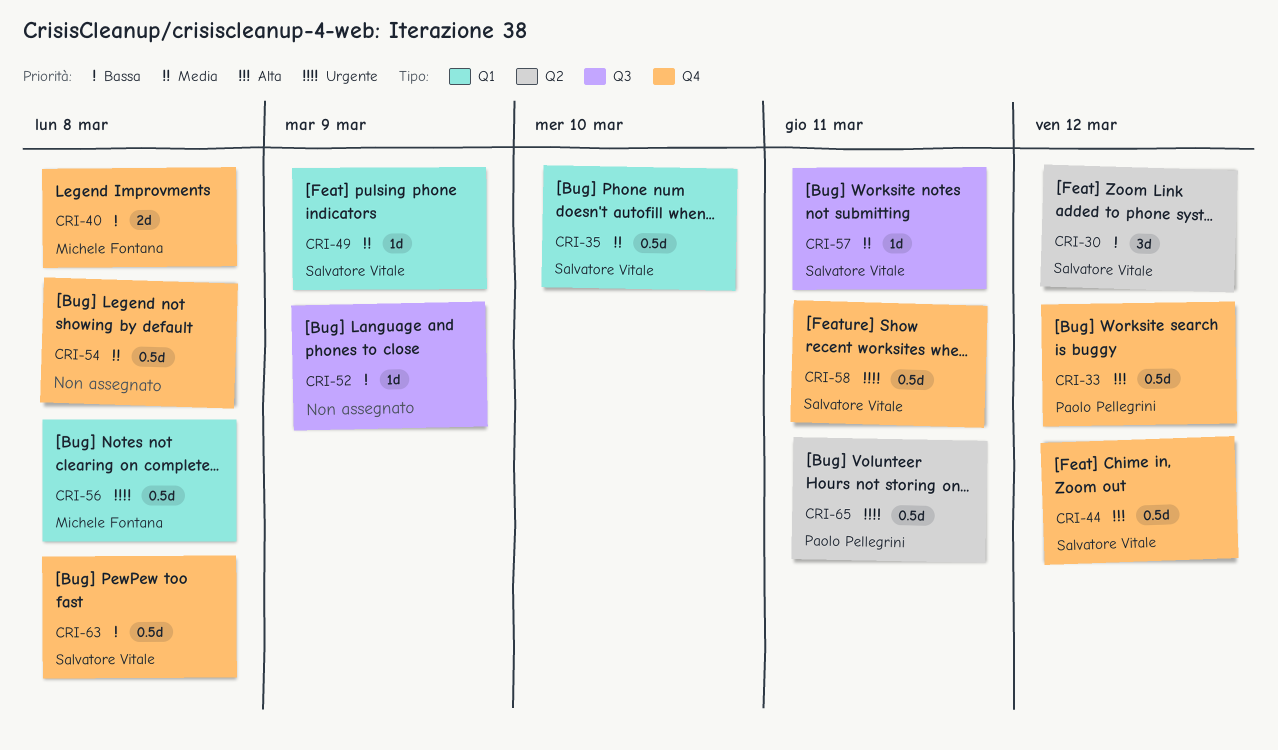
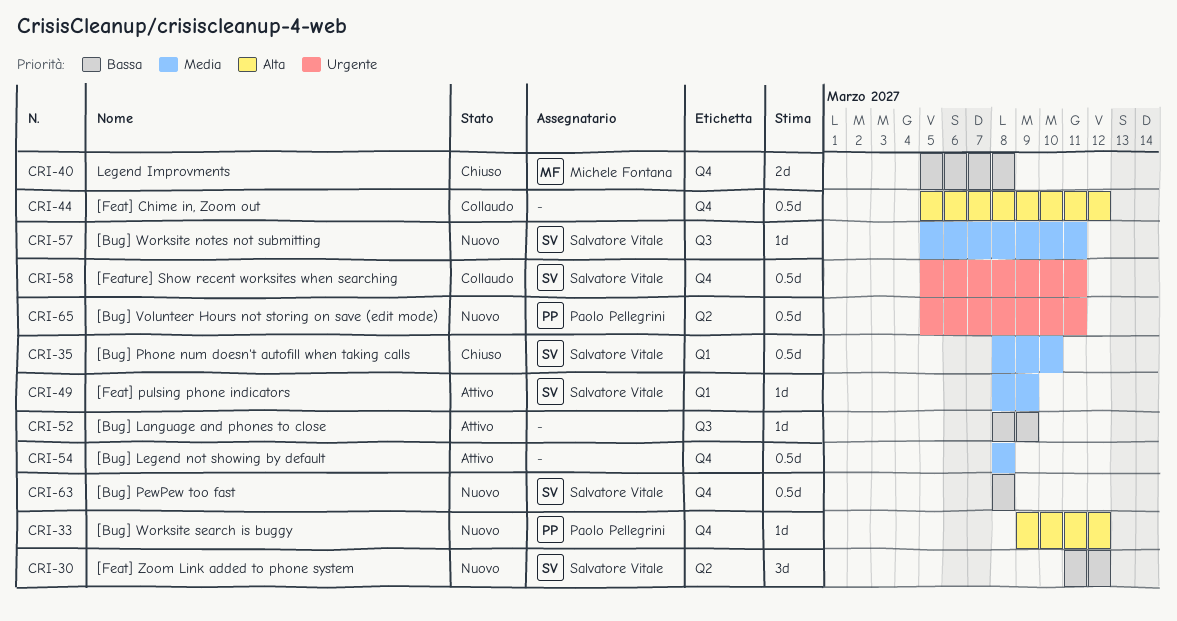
CRI-33, estimate: 0.5d -> 1d
CRI-44, owner: Salvatore Vitale -> none
CRI-56: present -> none

